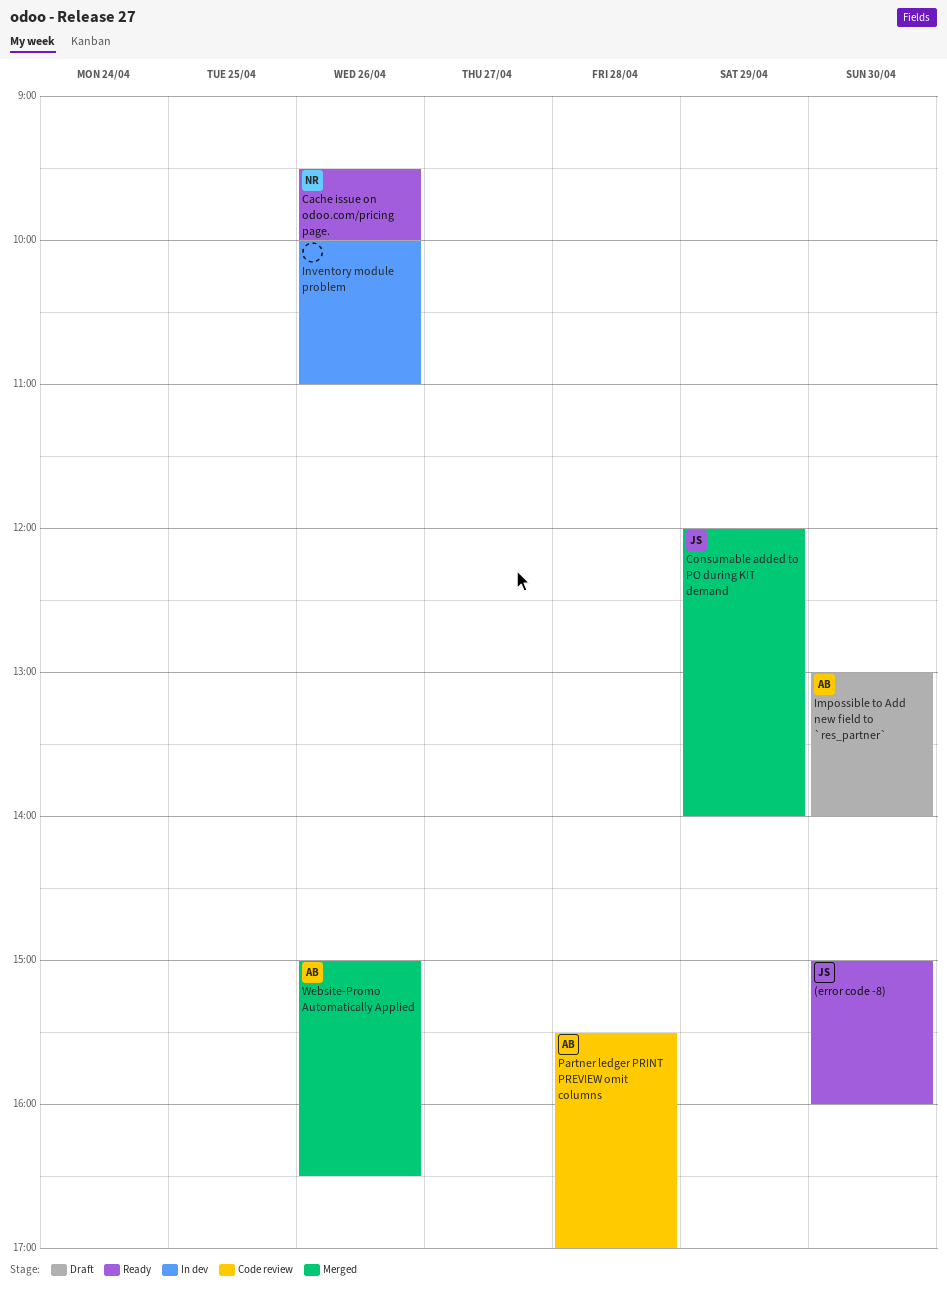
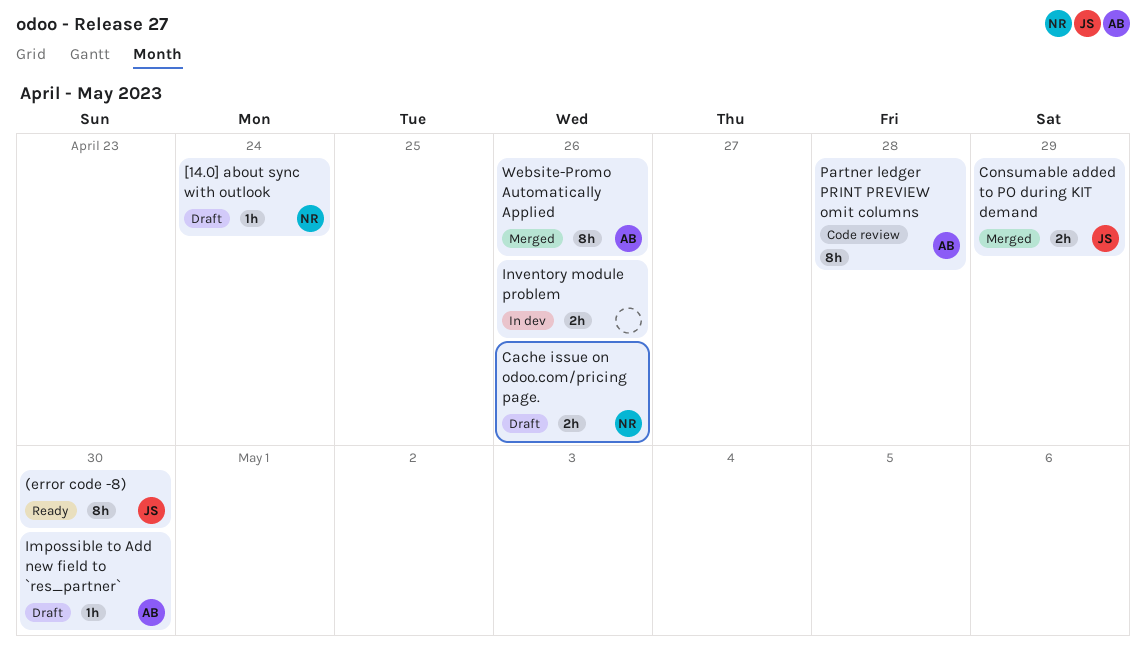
[14.0] about sync with outlook: none -> present
Cache issue on odoo.com/pricing page., status: Ready -> Draft

